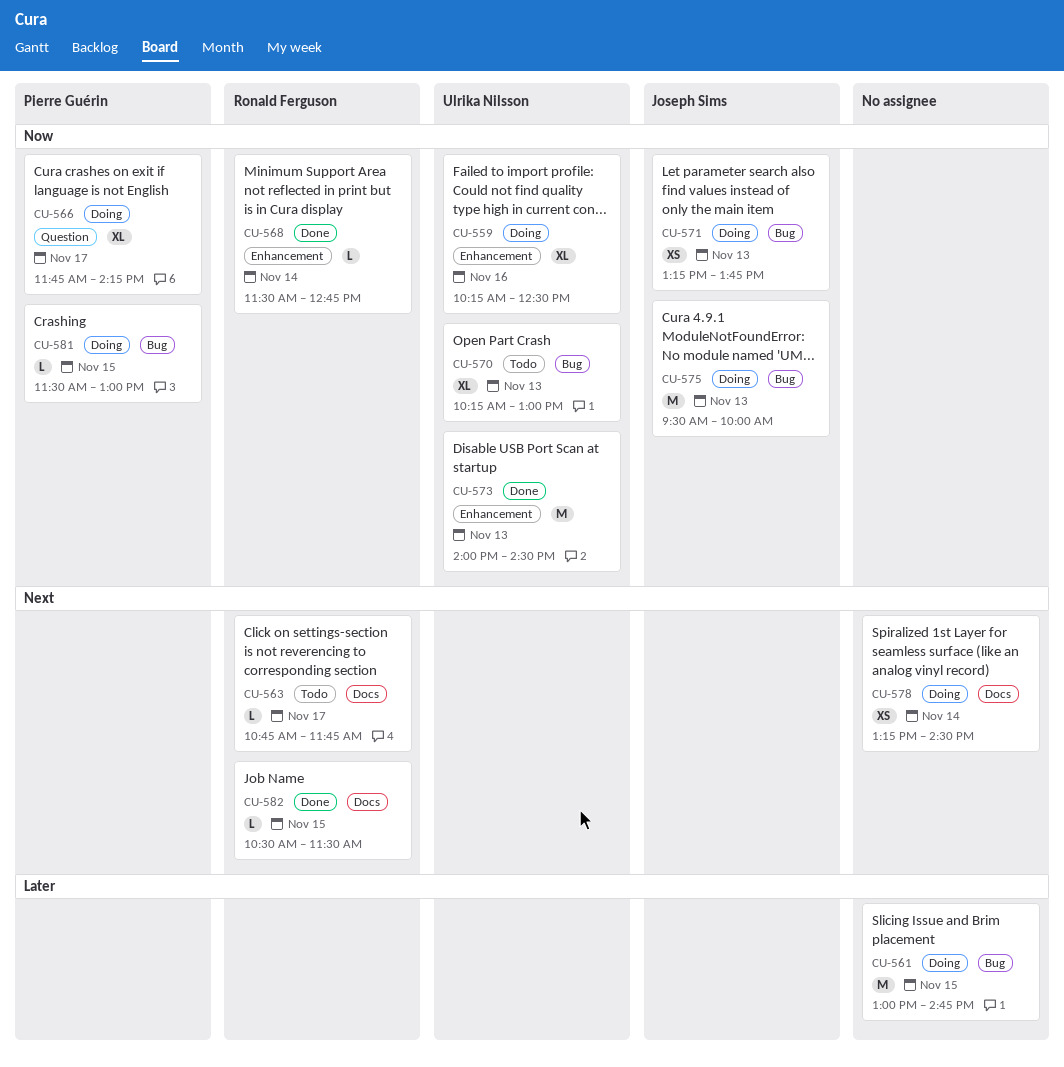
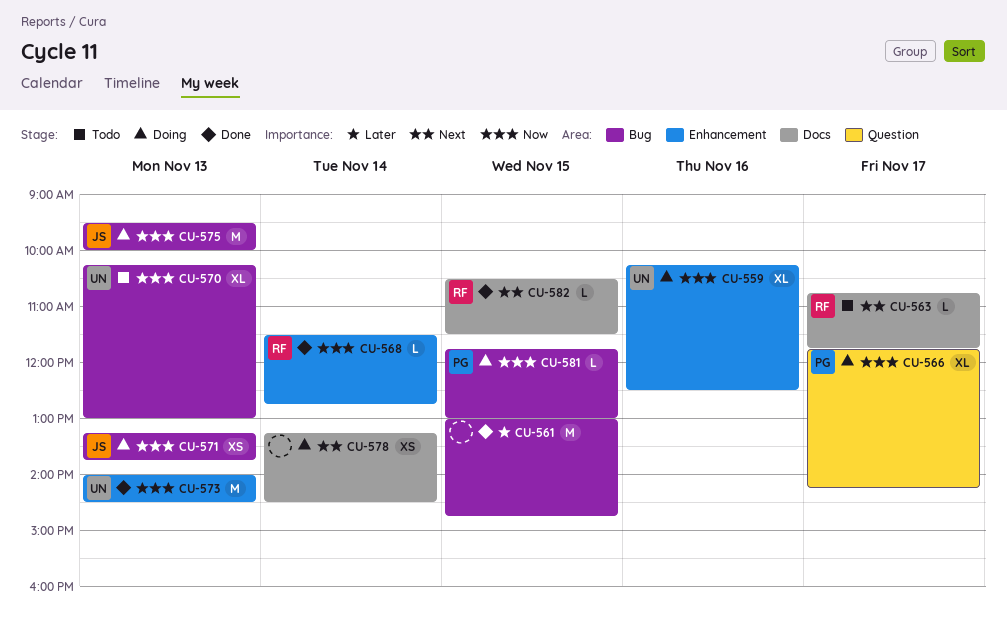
CU-561, status: Doing -> Done
CU-581, begins: 11:30 -> 11:45

